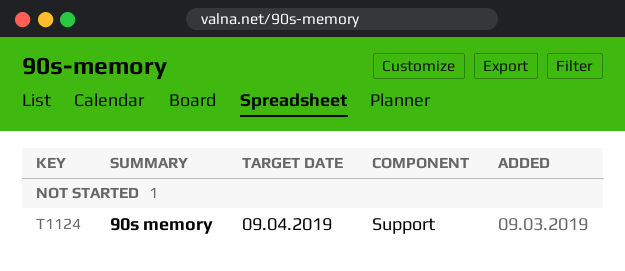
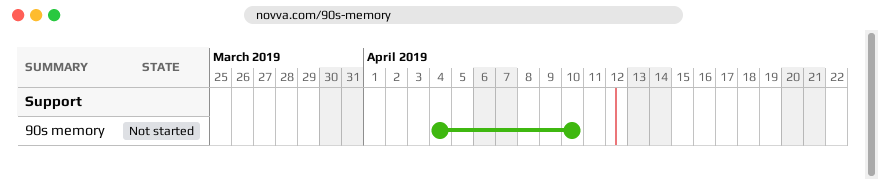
90s memory, due: Apr 9 -> Apr 10

